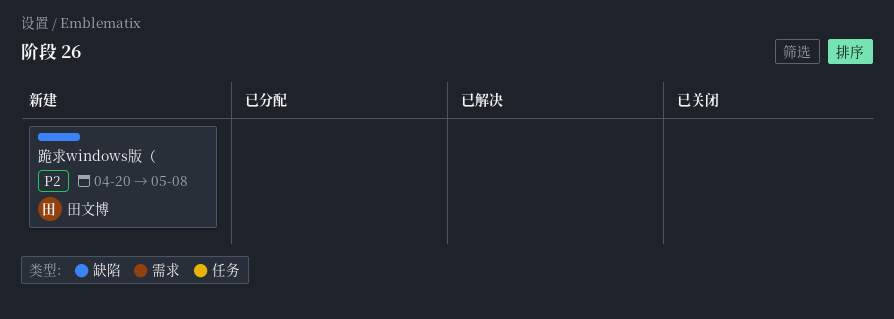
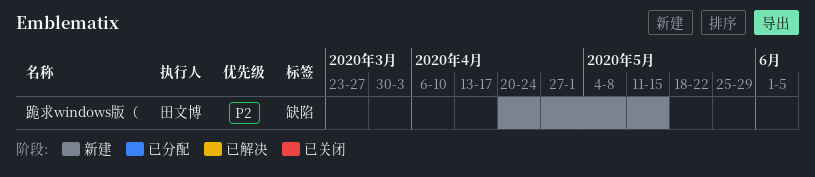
跪求windows版（, due: May 8 -> May 15

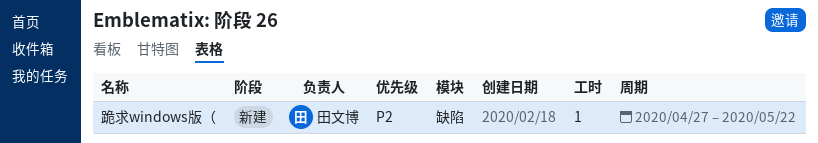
跪求windows版（, start: Apr 20 -> Apr 27
跪求windows版（, due: May 15 -> May 22

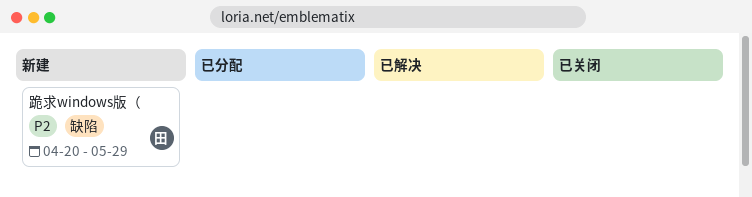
跪求windows版（, start: Apr 27 -> Apr 20
跪求windows版（, due: May 22 -> May 29

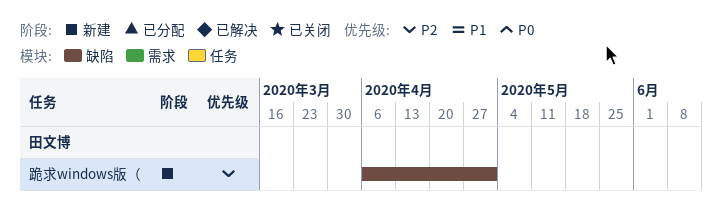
跪求windows版（, start: Apr 20 -> Apr 6
跪求windows版（, due: May 29 -> May 1

